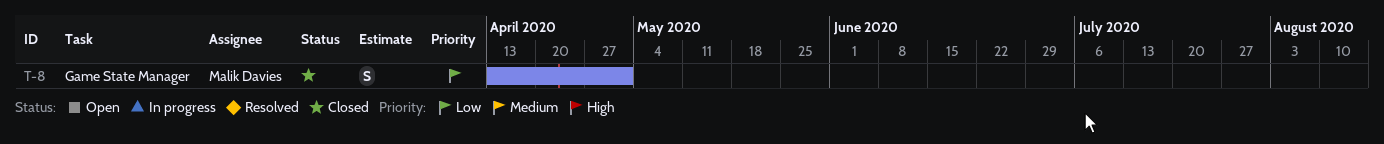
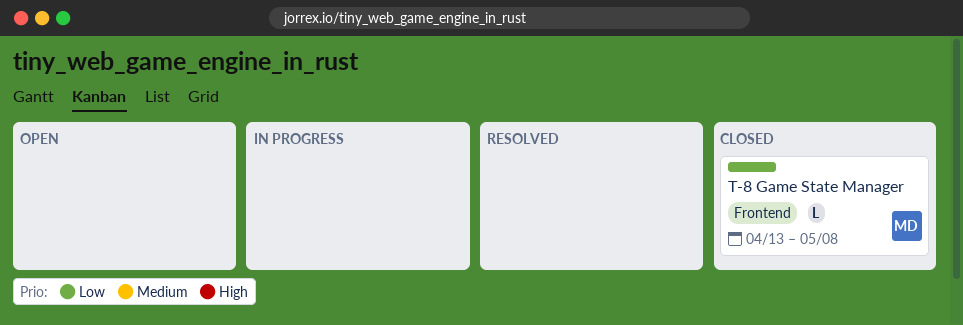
T-8, estimate: S -> L
T-8, due: May 1 -> May 8

